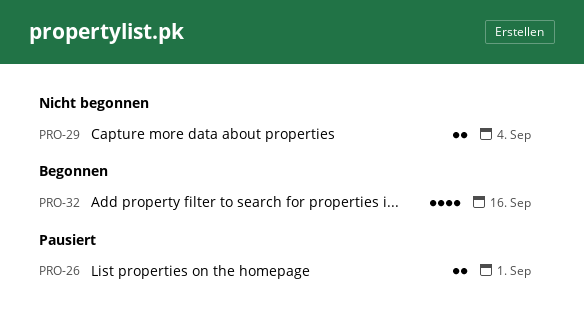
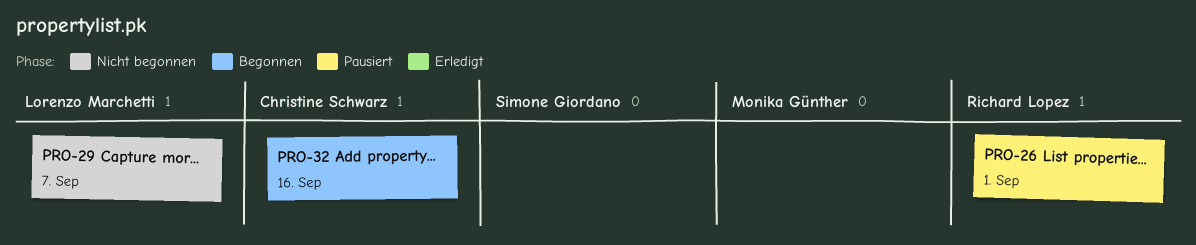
PRO-29, due: Sep 4 -> Sep 7

